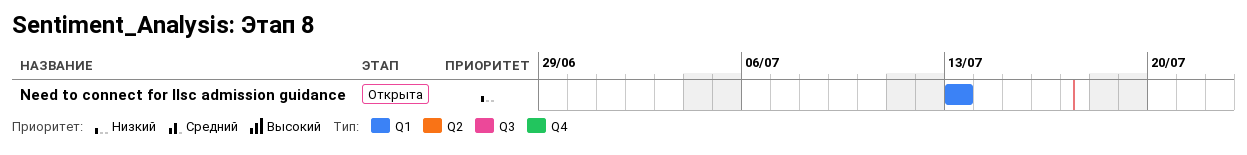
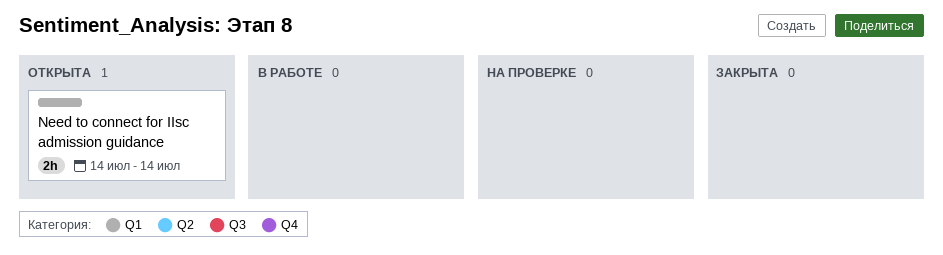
Need to connect for IIsc admission guidance, start: Jul 13 -> Jul 14
Need to connect for IIsc admission guidance, due: Jul 13 -> Jul 14

